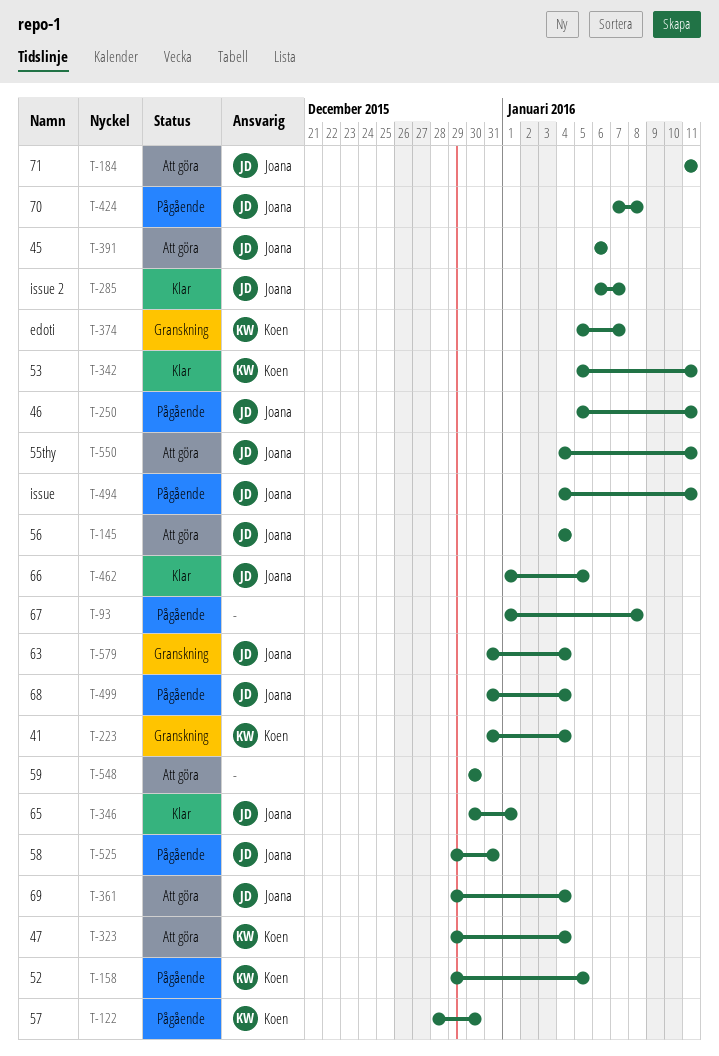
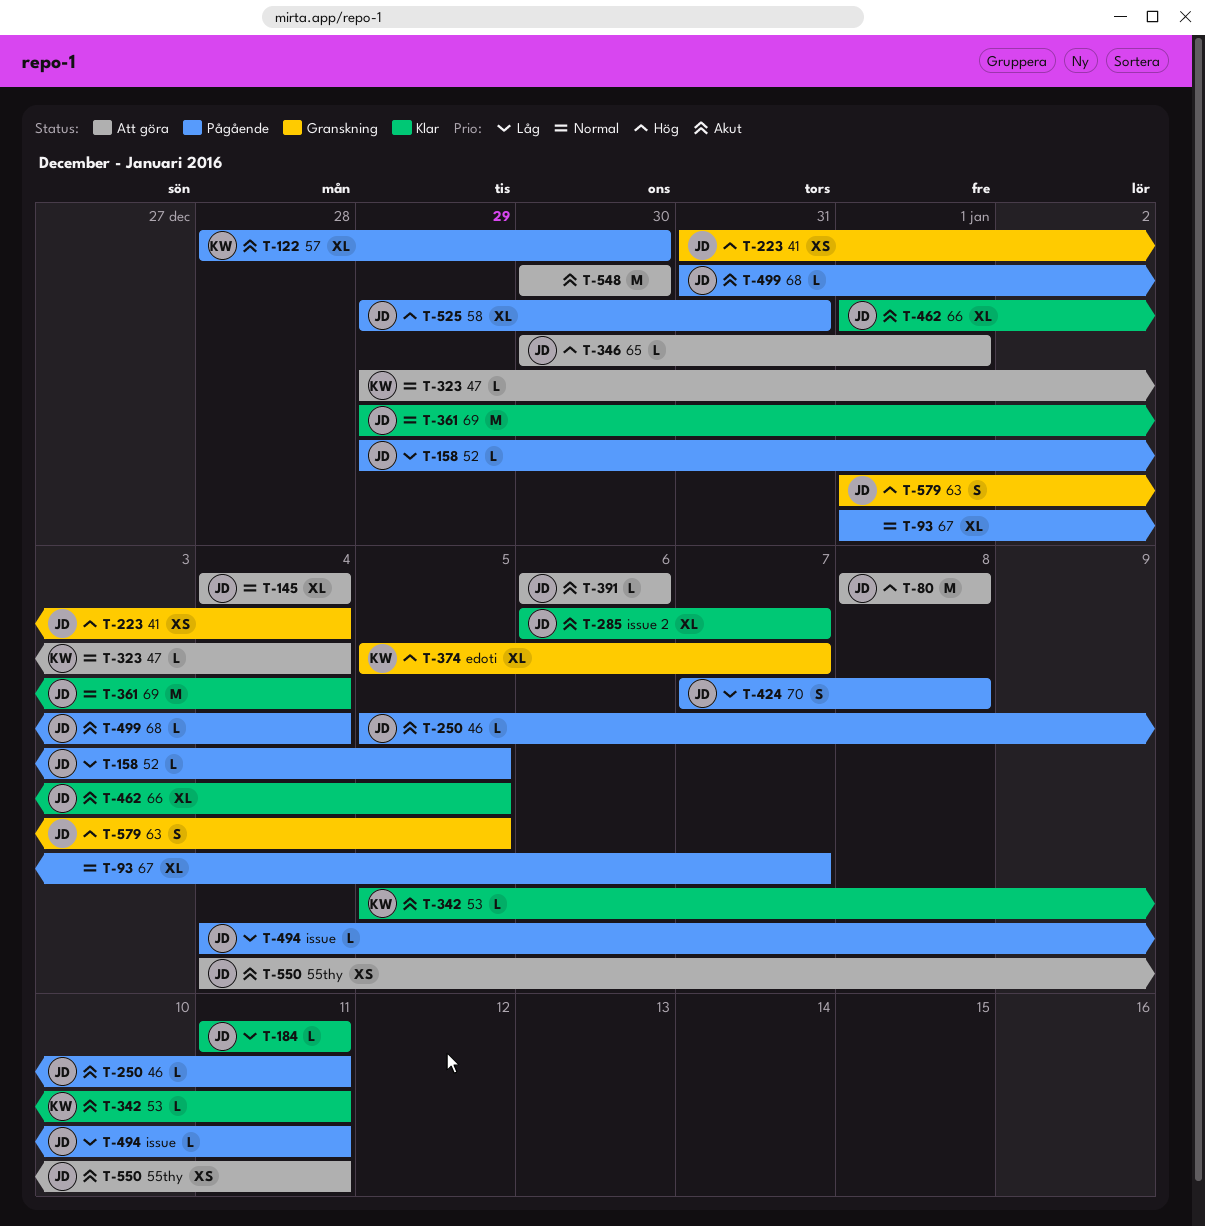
T-80: none -> present
T-93, due: Jan 8 -> Jan 7
T-158, owner: Koen -> Joana
T-184, status: Att göra -> Klar
T-223, owner: Koen -> Joana
T-346, status: Klar -> Att göra
T-361, status: Att göra -> Klar
T-579, start: Dec 31 -> Jan 1
T-579, due: Jan 4 -> Jan 5

